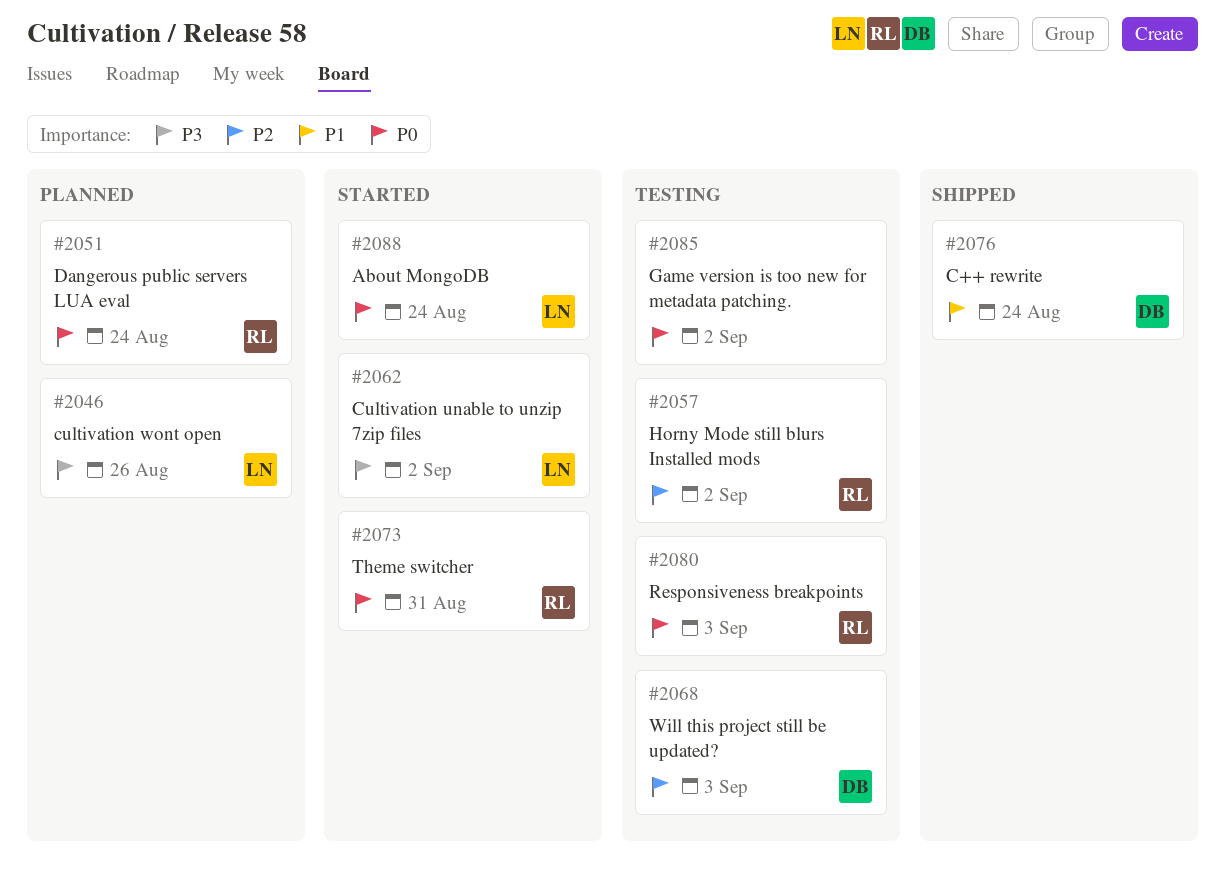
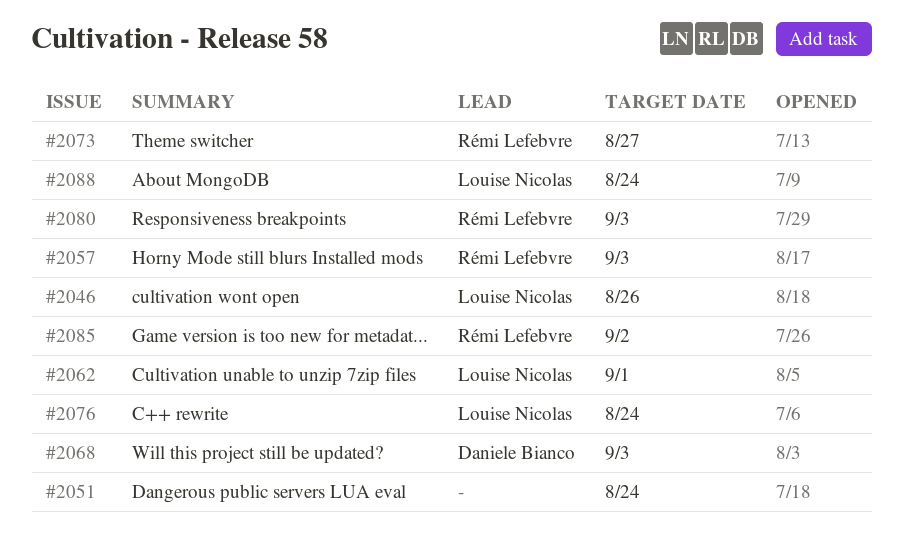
#2051, owner: Rémi Lefebvre -> none
#2057, due: Sep 2 -> Sep 3
#2062, due: Sep 2 -> Sep 1
#2073, due: Aug 31 -> Aug 27
#2076, owner: Daniele Bianco -> Louise Nicolas
#2085, owner: none -> Rémi Lefebvre

